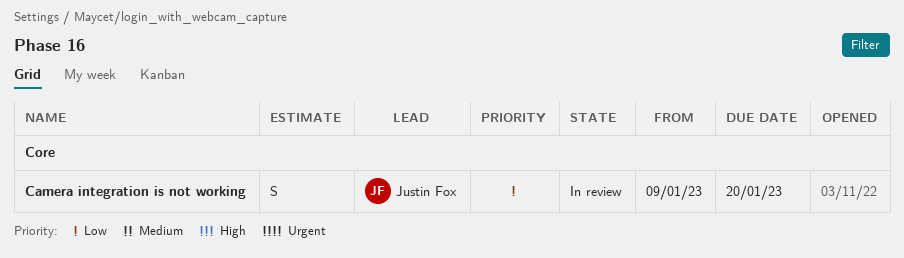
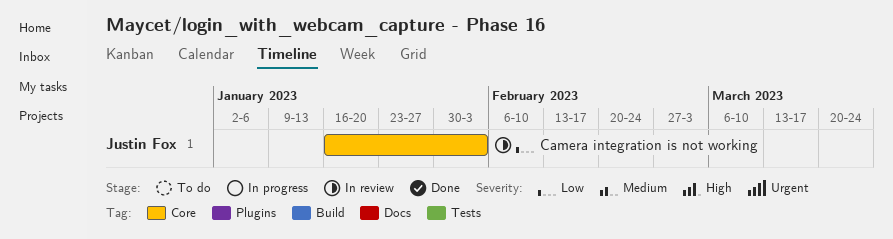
Camera integration is not working, start: Jan 9 -> Jan 16
Camera integration is not working, due: Jan 20 -> Feb 3

